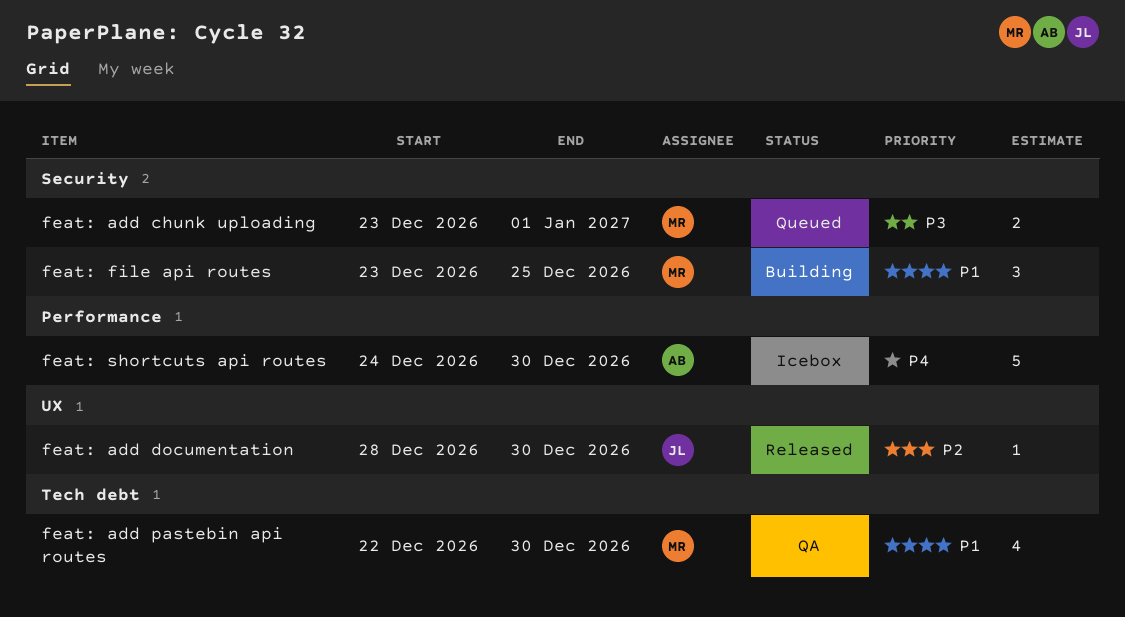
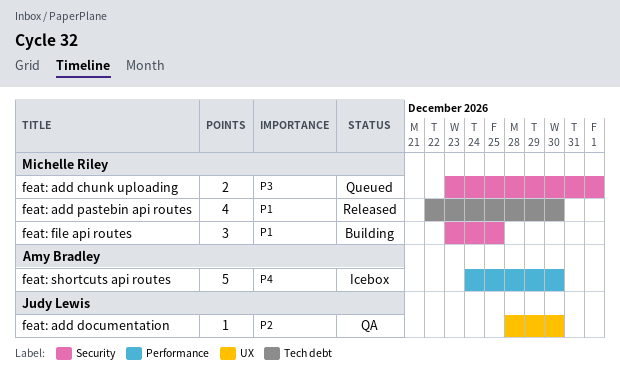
feat: add documentation, status: Released -> QA
feat: add pastebin api routes, status: QA -> Released

